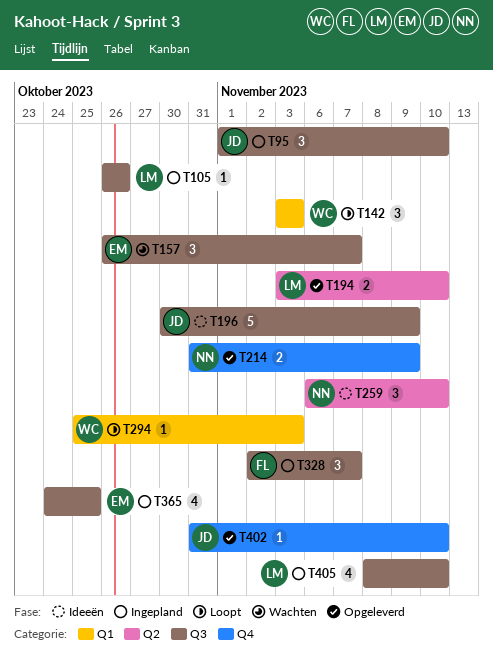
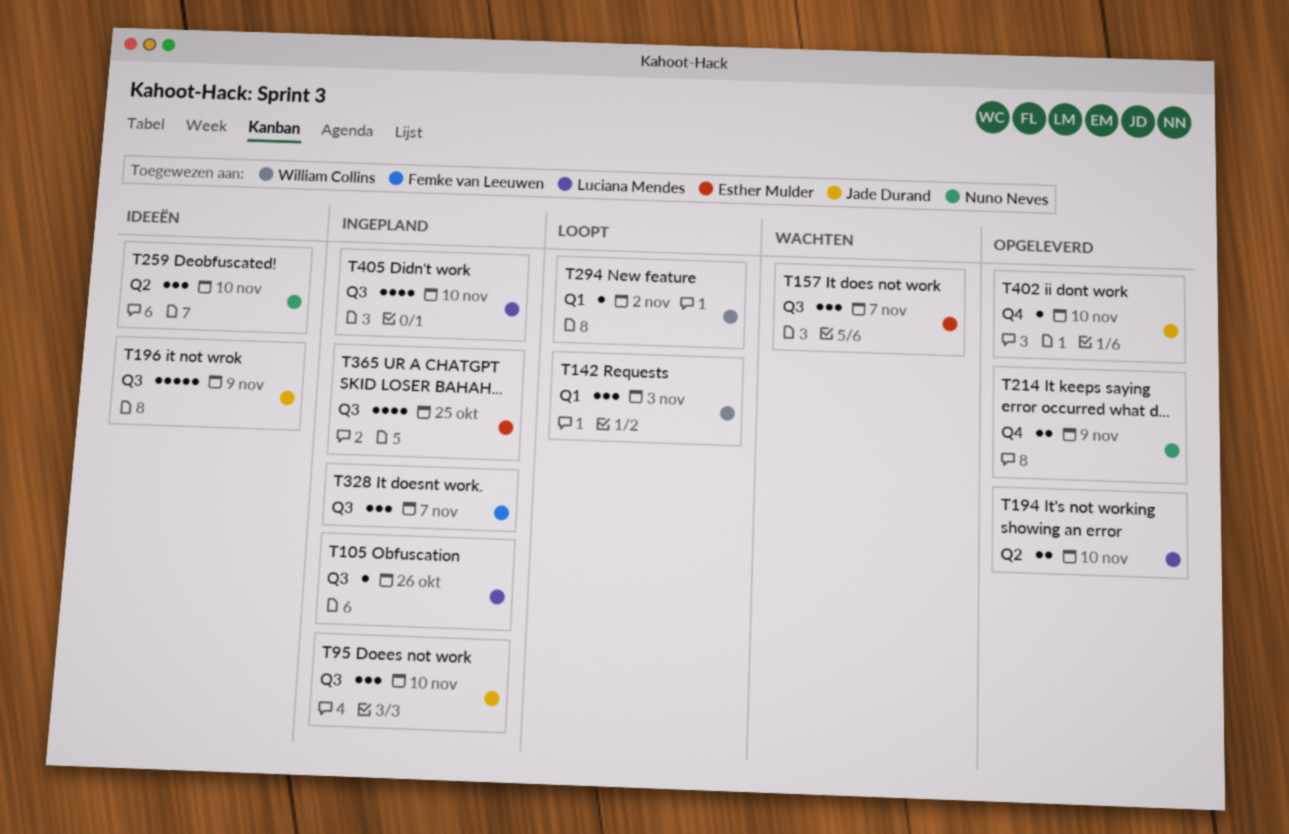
T294, due: Nov 3 -> Nov 2

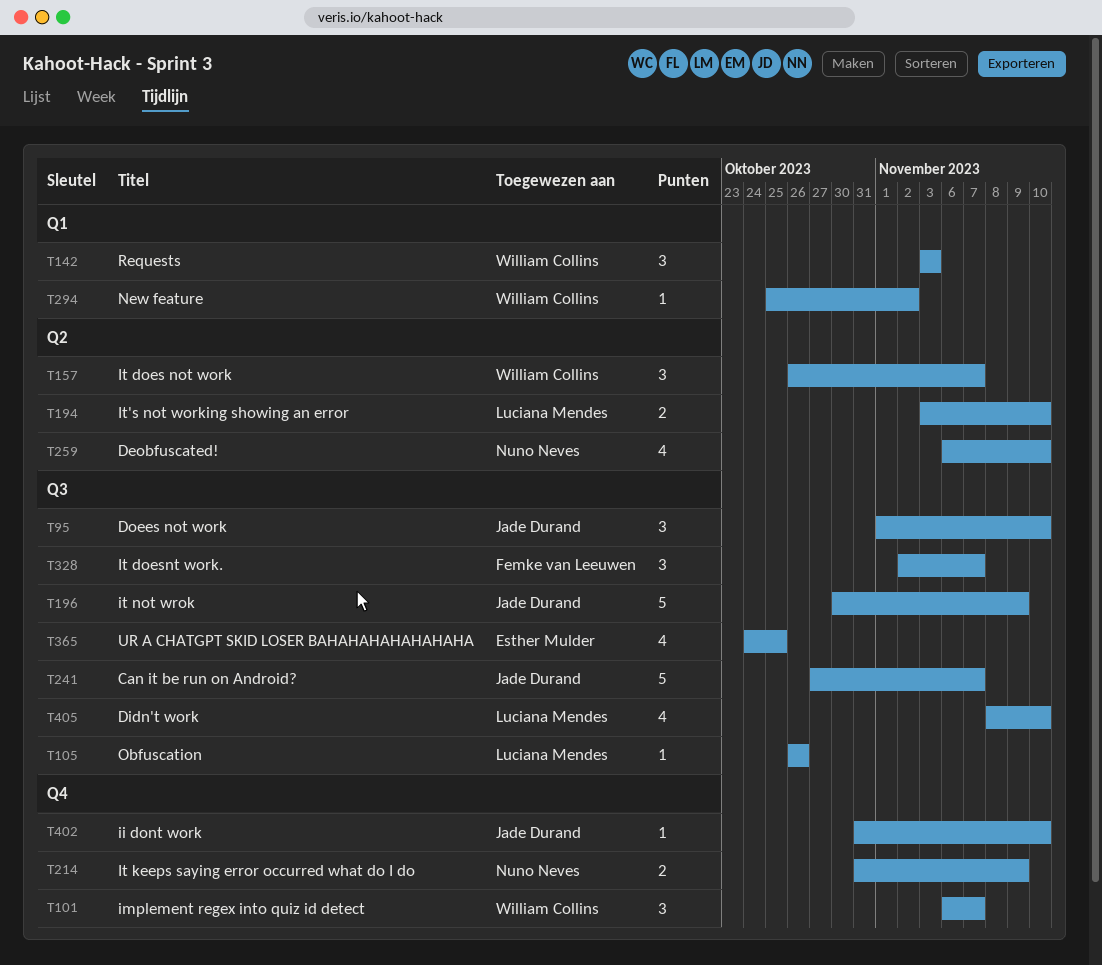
T101: none -> present
T157, owner: Esther Mulder -> William Collins
T157, label: Q3 -> Q2
T241: none -> present
T259, estimate: 3 -> 4

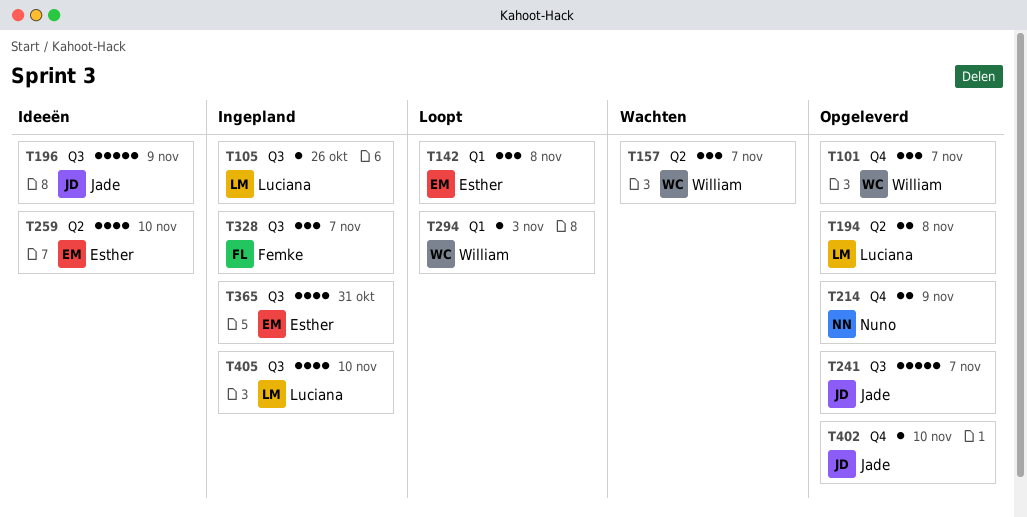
T95: present -> none
T142, owner: William Collins -> Esther Mulder
T142, due: Nov 3 -> Nov 8
T194, due: Nov 10 -> Nov 8
T259, owner: Nuno Neves -> Esther Mulder
T294, due: Nov 2 -> Nov 3
T365, due: Oct 25 -> Oct 31

